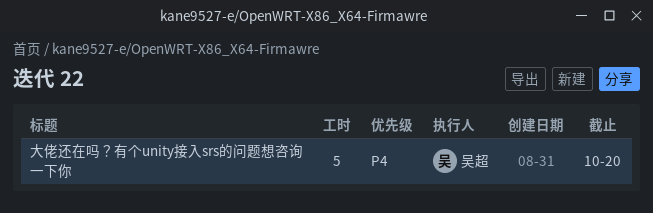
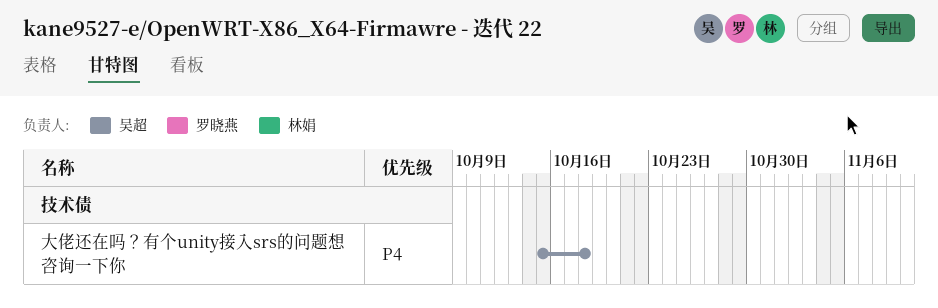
大佬还在吗？有个unity接入srs的问题想咨询一下你, due: Oct 20 -> Oct 18

